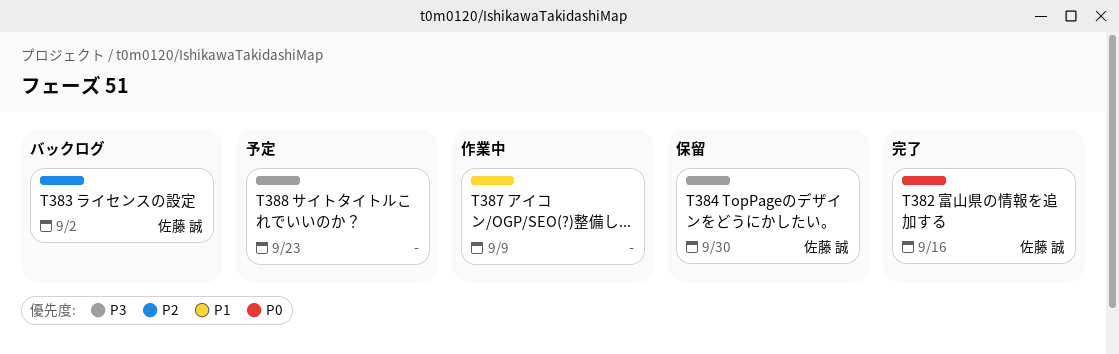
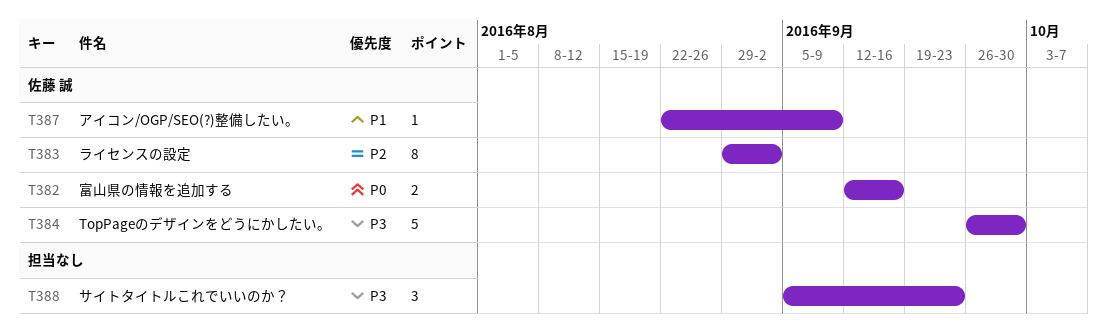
T387, owner: none -> 佐藤 誠

